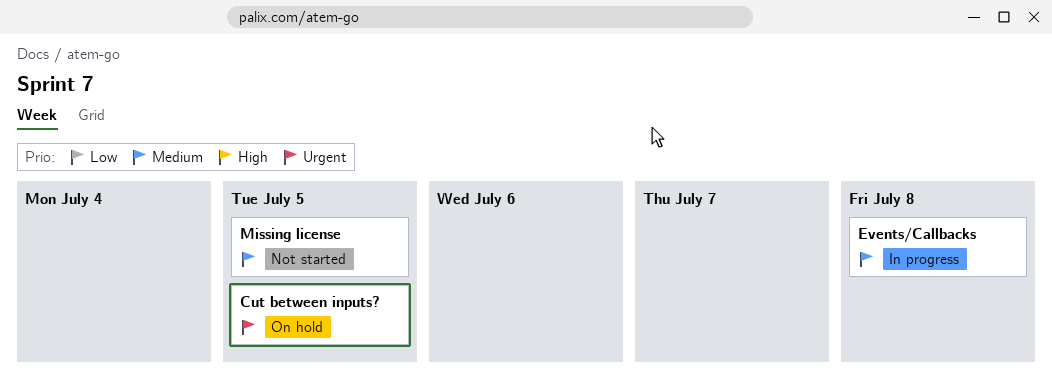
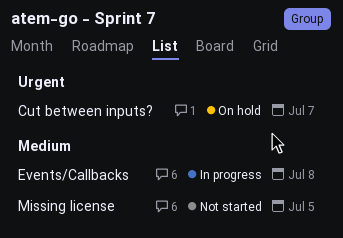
Cut between inputs?, due: Jul 5 -> Jul 7

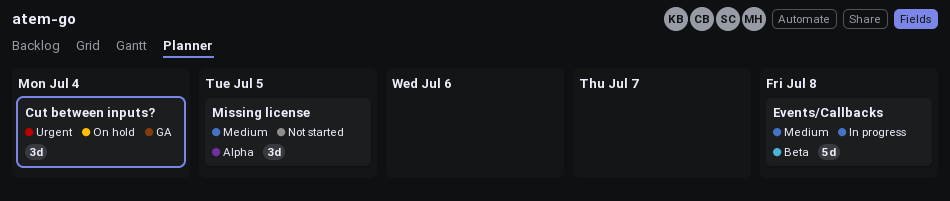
Cut between inputs?, due: Jul 7 -> Jul 4

